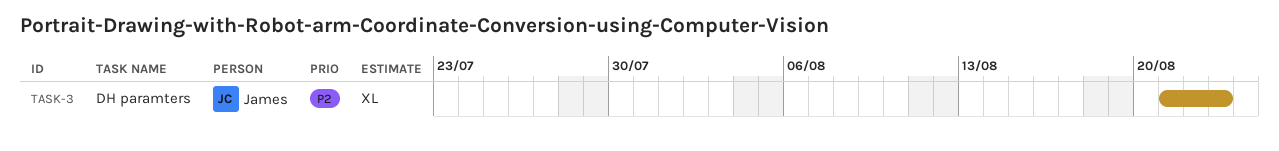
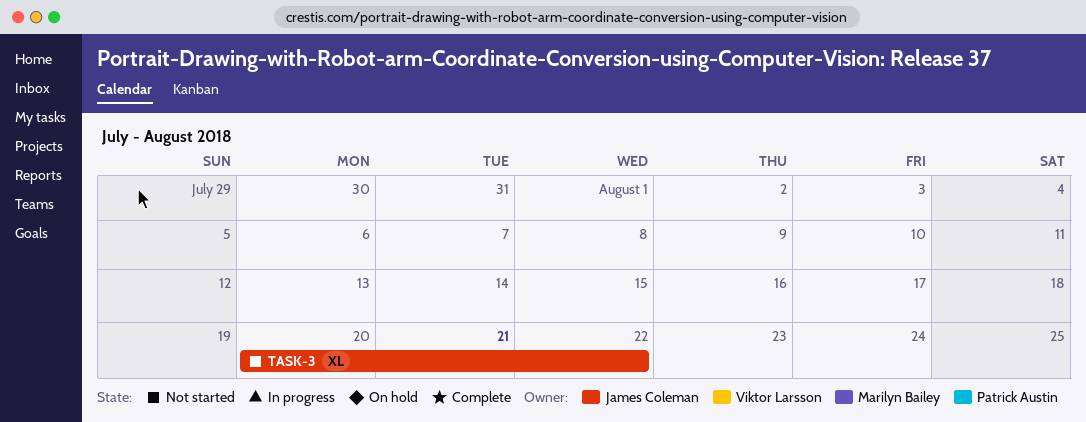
TASK-3, start: Aug 21 -> Aug 20
TASK-3, due: Aug 23 -> Aug 22

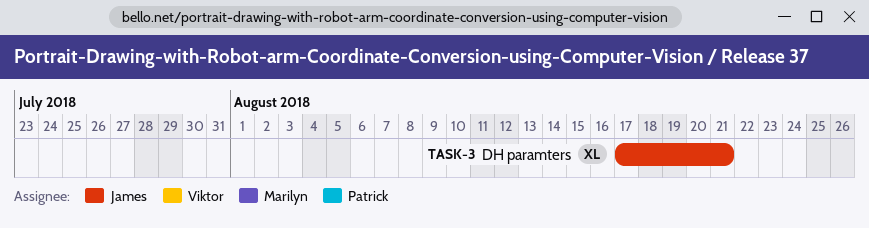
TASK-3, start: Aug 20 -> Aug 17
TASK-3, due: Aug 22 -> Aug 21

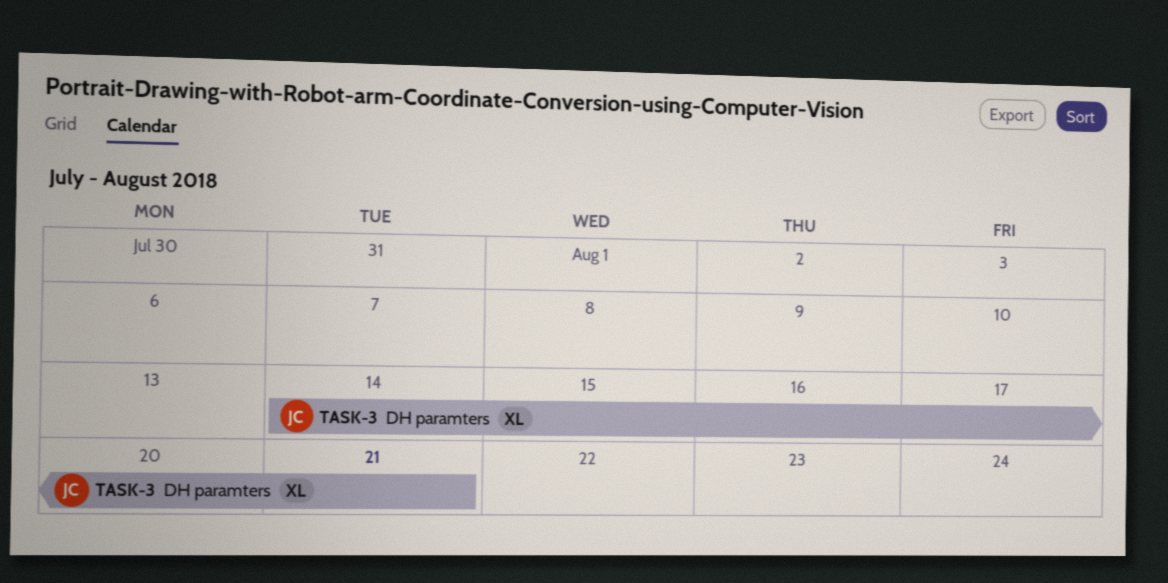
TASK-3, start: Aug 17 -> Aug 14

